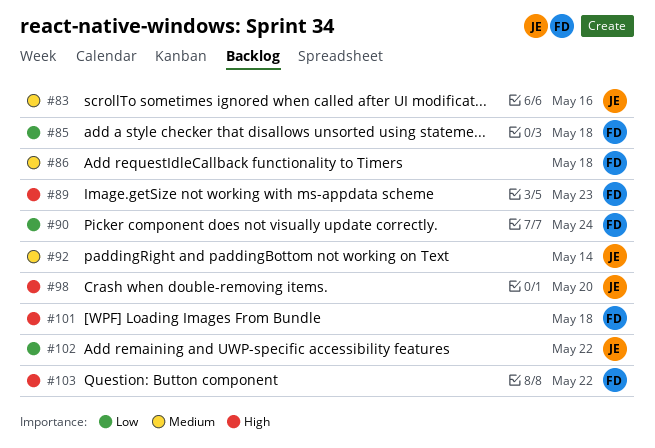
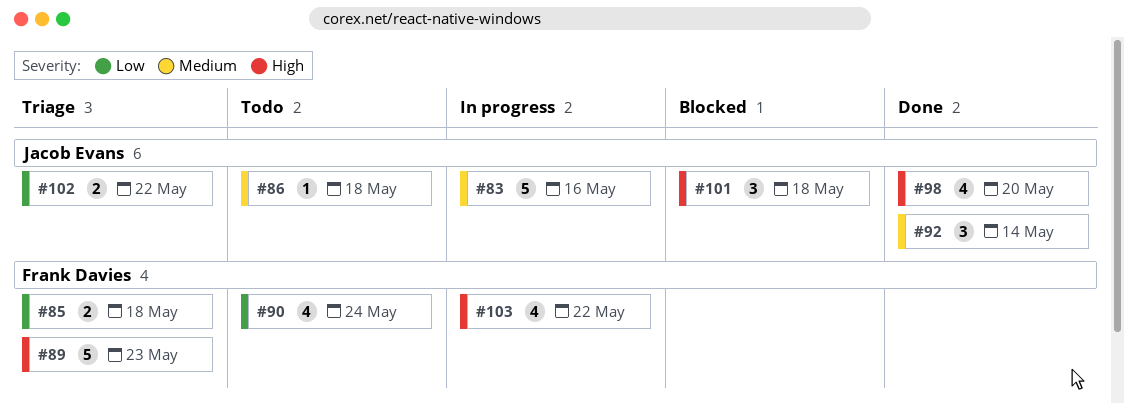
#86, owner: Frank Davies -> Jacob Evans
#101, owner: Frank Davies -> Jacob Evans

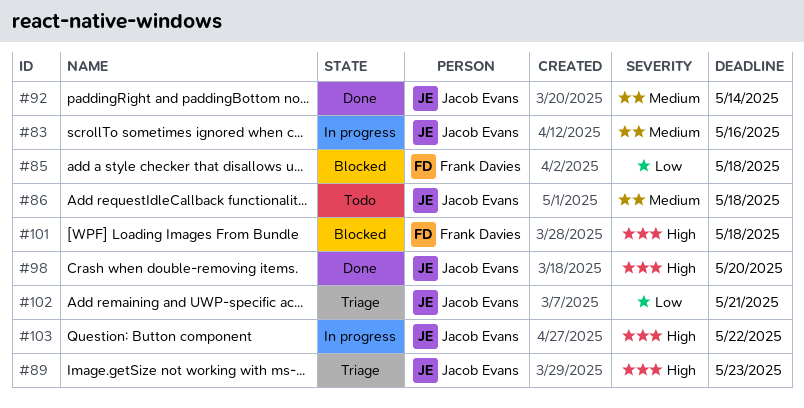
#85, status: Triage -> Blocked
#89, owner: Frank Davies -> Jacob Evans
#90: present -> none
#101, owner: Jacob Evans -> Frank Davies
#102, due: May 22 -> May 21
#103, owner: Frank Davies -> Jacob Evans

